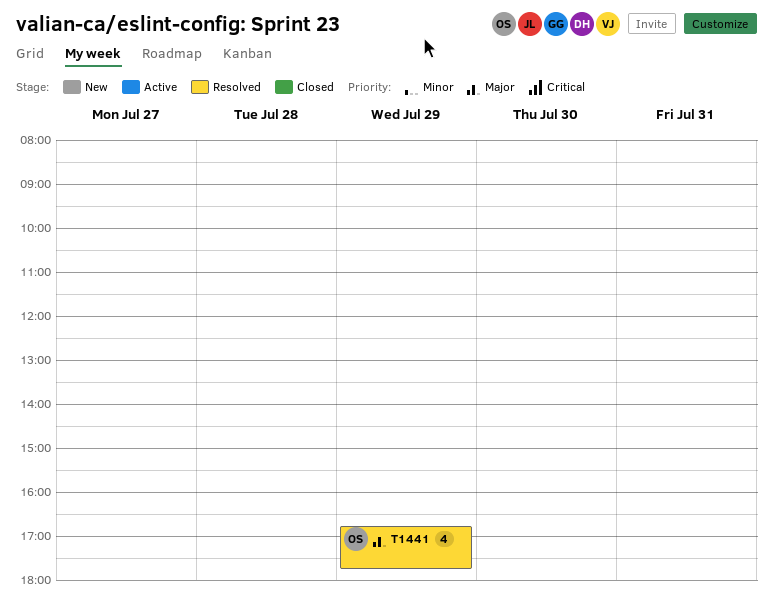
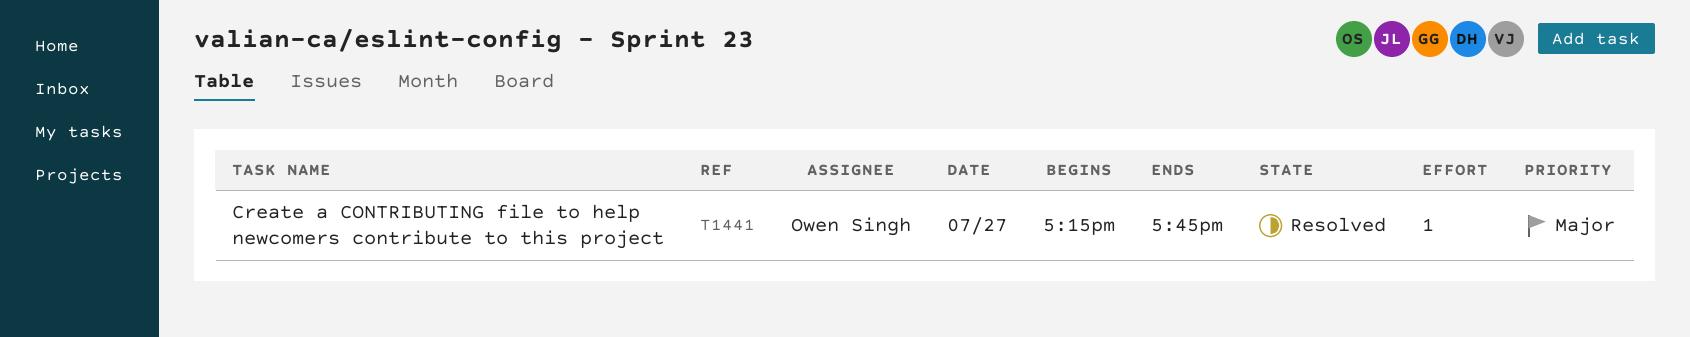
T1441, estimate: 4 -> 1
T1441, day: Jul 29 -> Jul 27
T1441, begins: 16:45 -> 17:15

